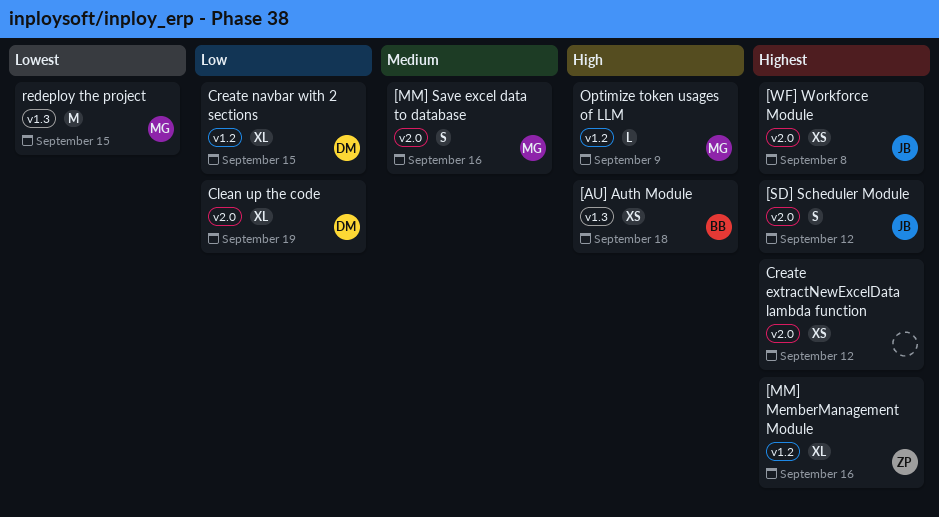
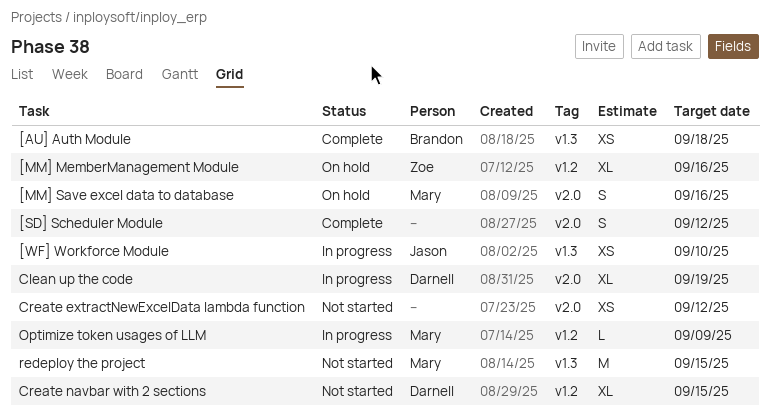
[SD] Scheduler Module, owner: Jason -> none
[WF] Workforce Module, label: v2.0 -> v1.3
[WF] Workforce Module, due: Sep 8 -> Sep 10

